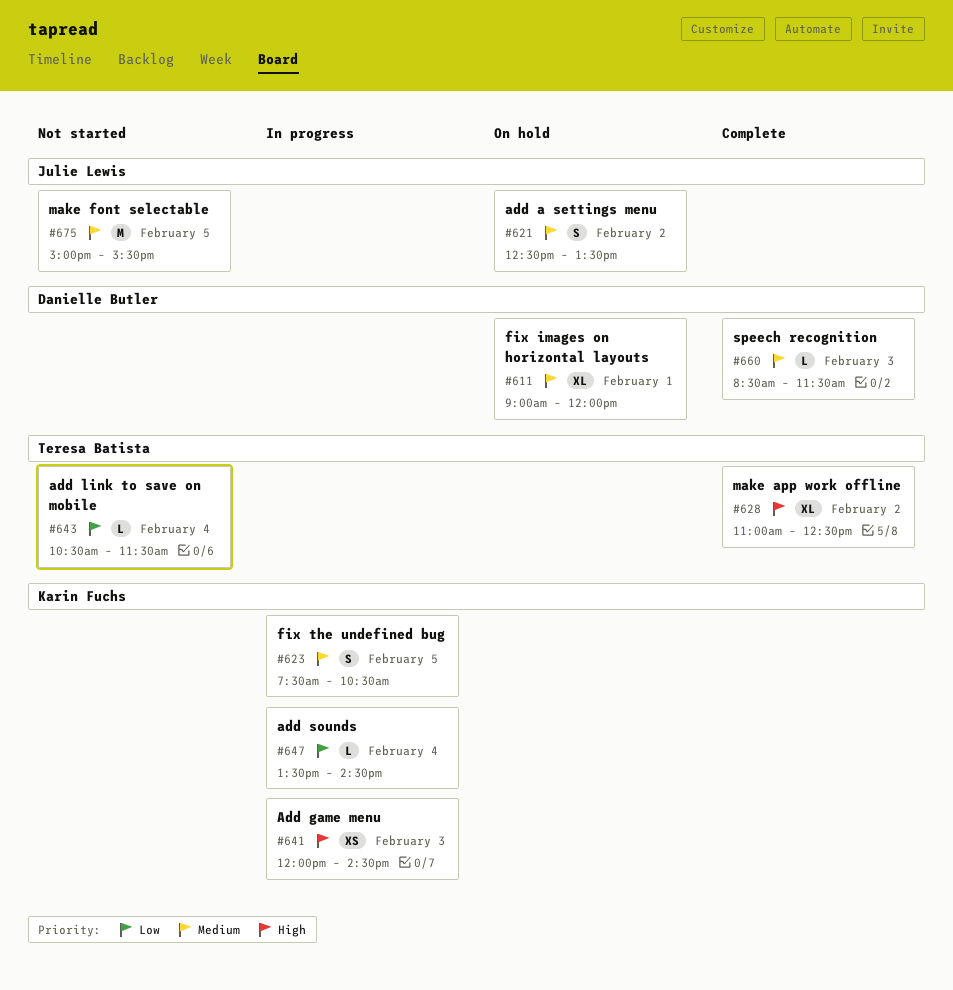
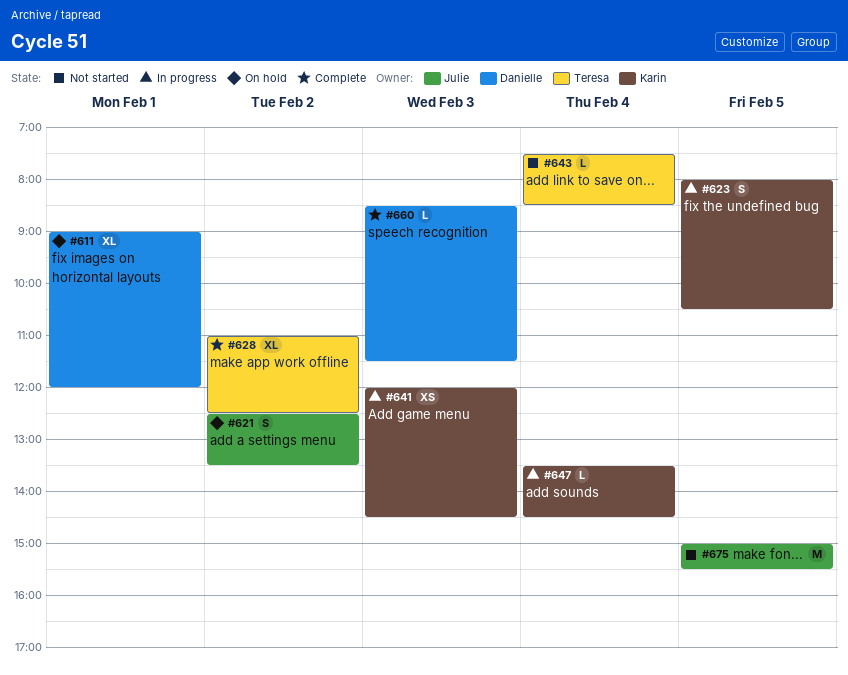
#623, begins: 07:30 -> 08:00
#643, begins: 10:30 -> 07:30
#643, ends: 11:30 -> 08:30

